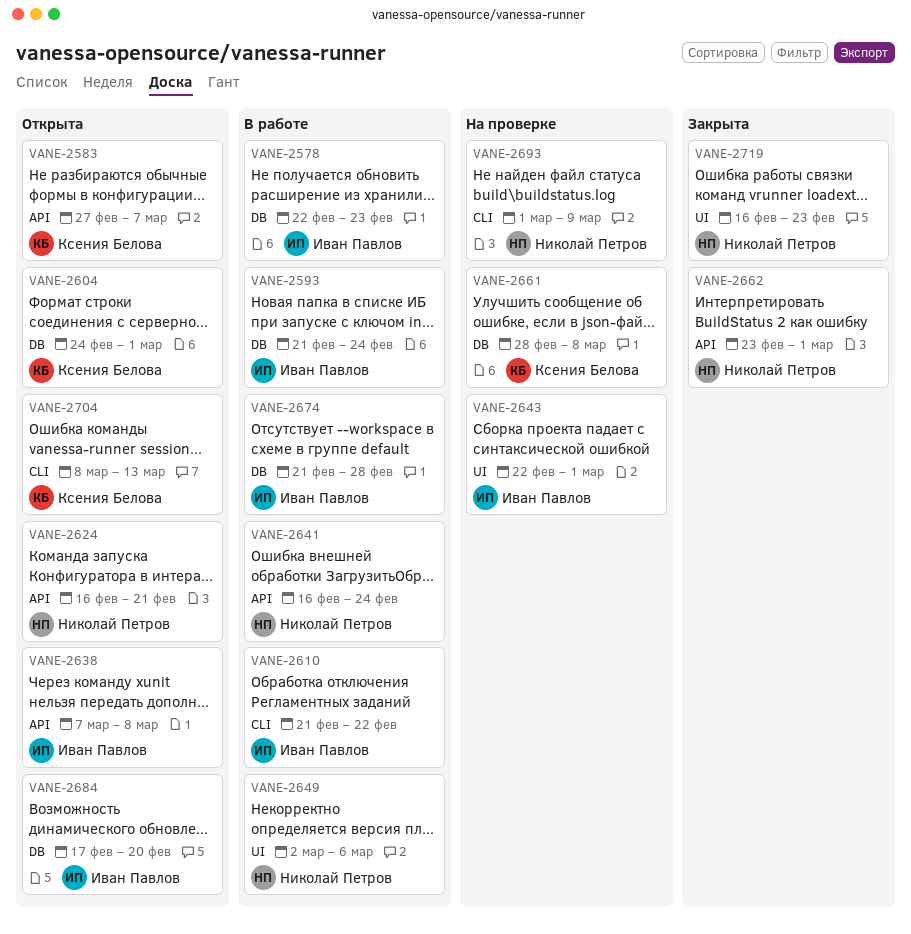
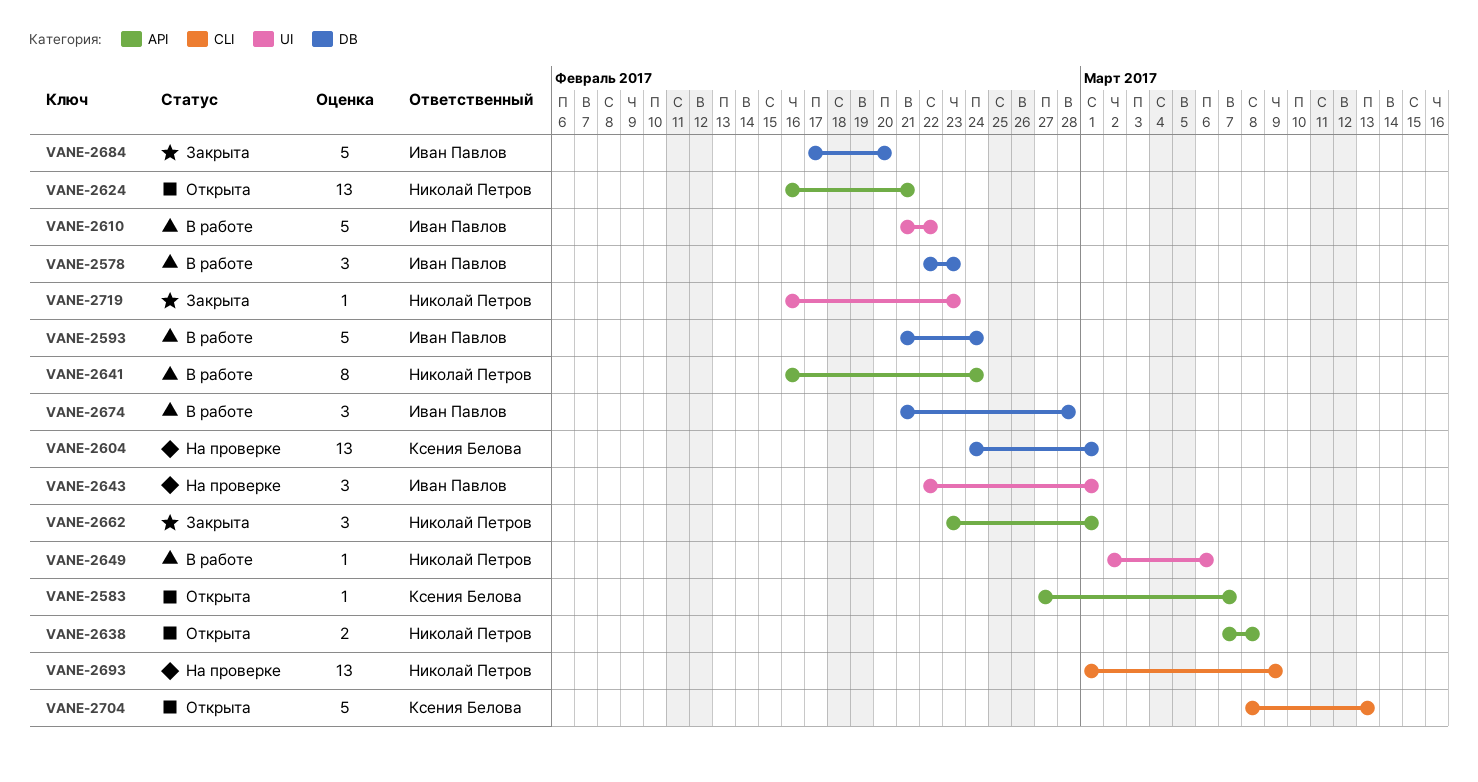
VANE-2604, status: Открыта -> На проверке
VANE-2610, label: CLI -> UI
VANE-2638, owner: Иван Павлов -> Николай Петров
VANE-2661: present -> none
VANE-2684, status: Открыта -> Закрыта

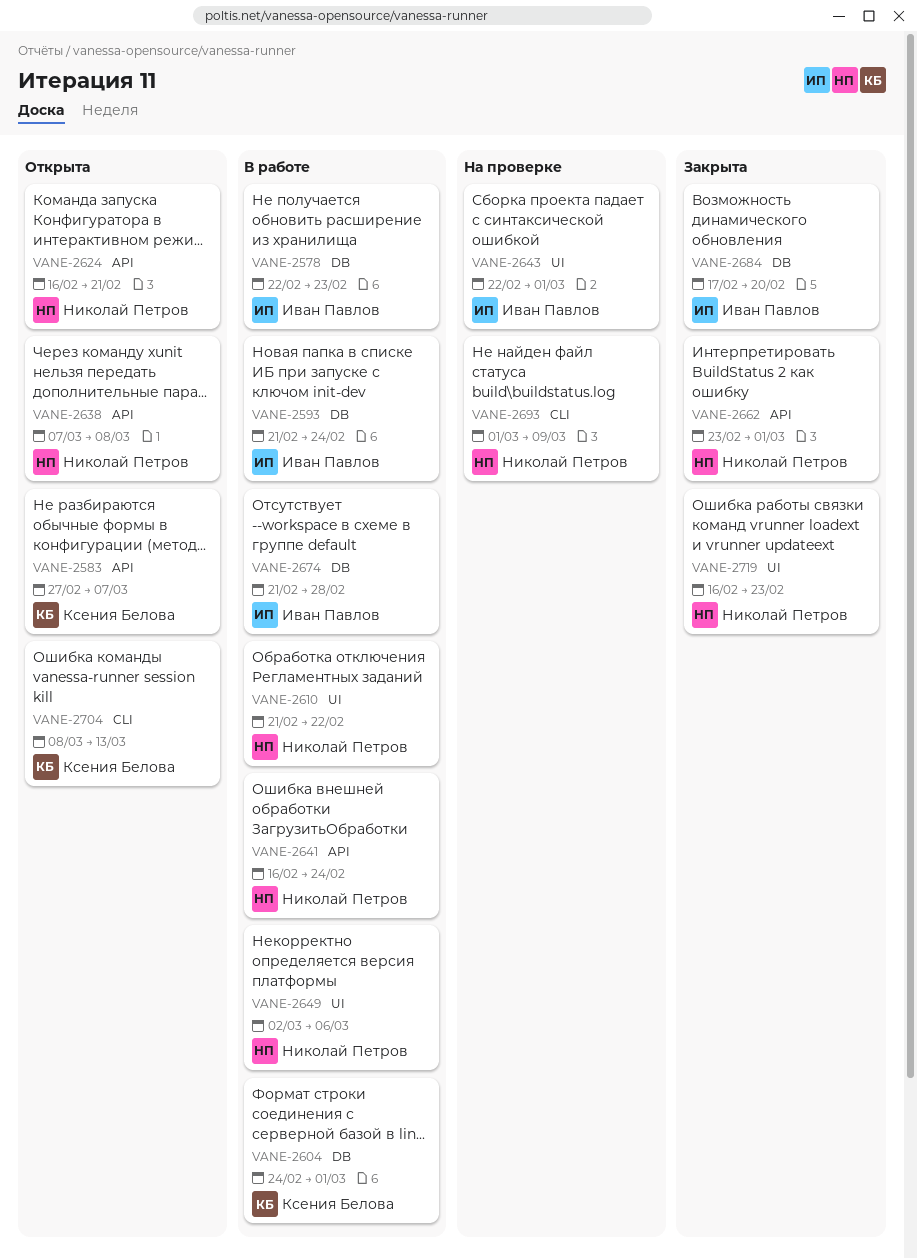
VANE-2604, status: На проверке -> В работе
VANE-2610, owner: Иван Павлов -> Николай Петров

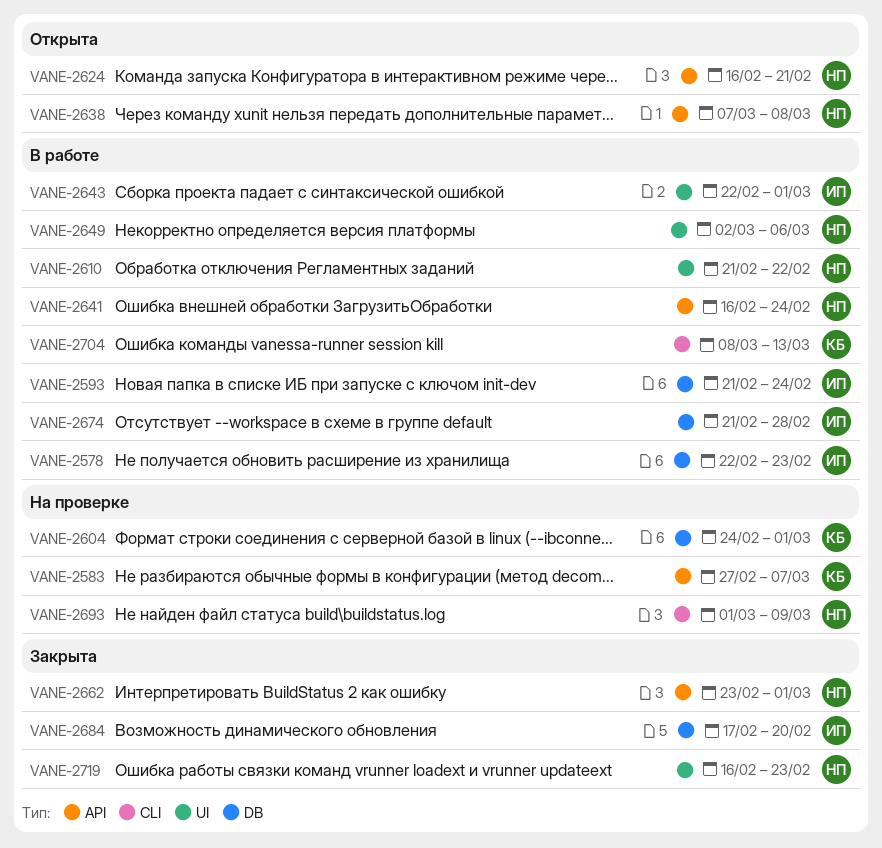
VANE-2583, status: Открыта -> На проверке
VANE-2604, status: В работе -> На проверке
VANE-2643, status: На проверке -> В работе
VANE-2704, status: Открыта -> В работе

